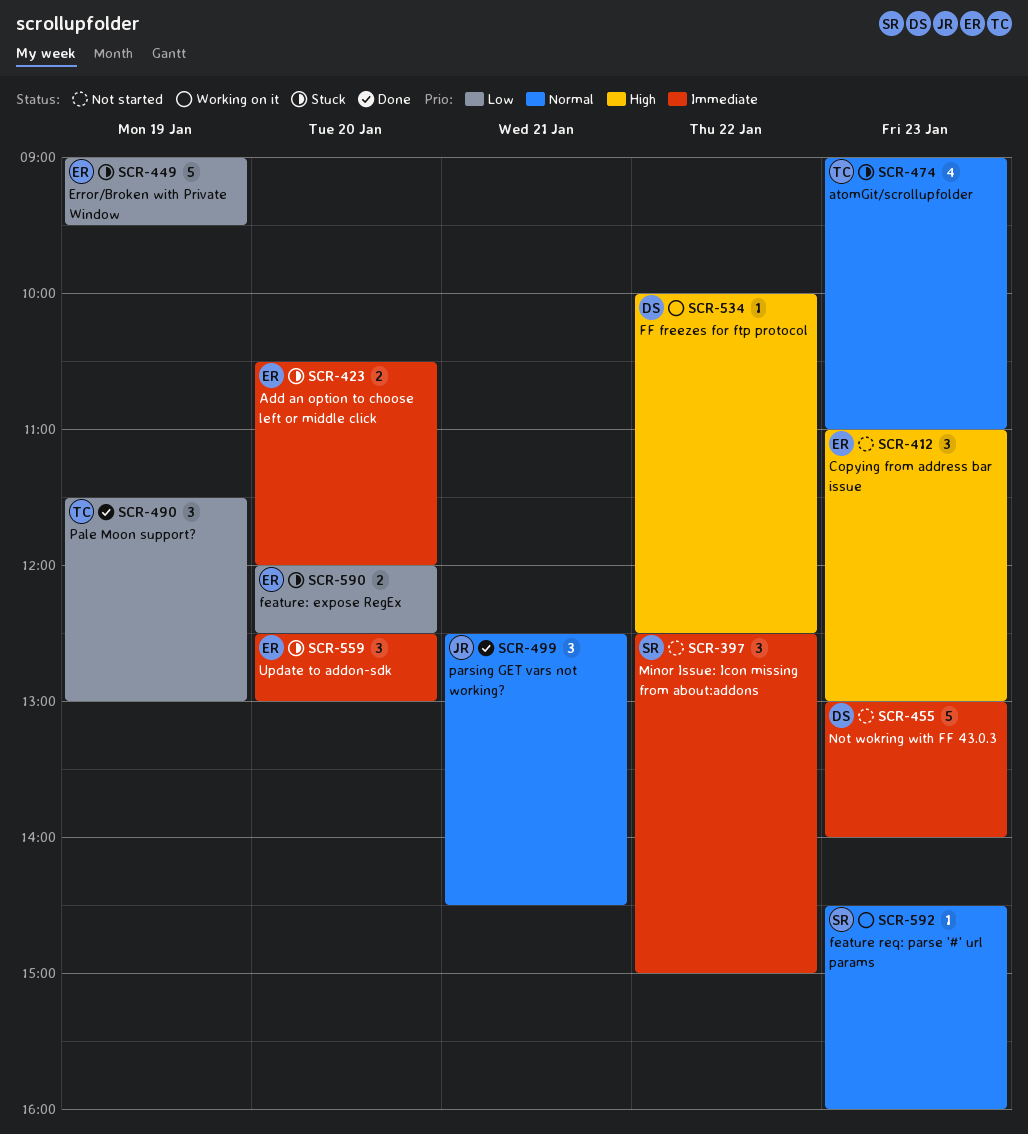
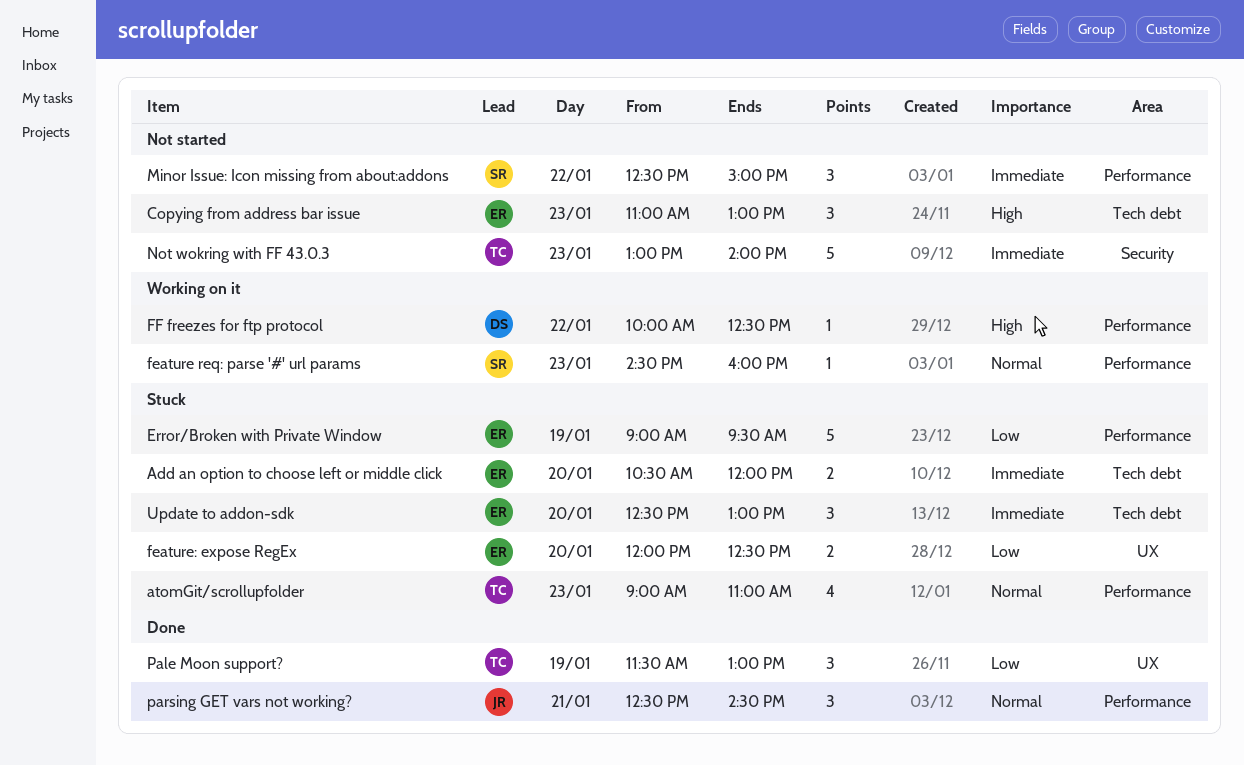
Not wokring with FF 43.0.3, owner: DS -> TC

